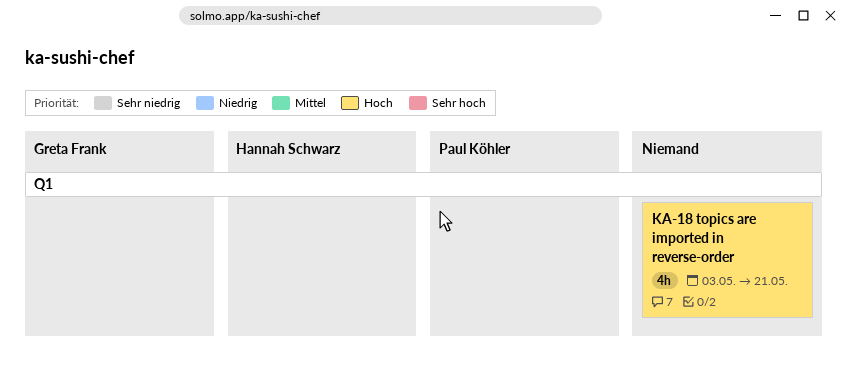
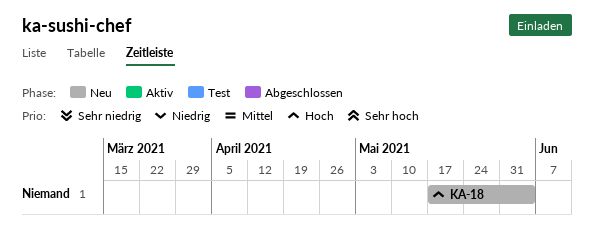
KA-18, start: May 3 -> May 17
KA-18, due: May 21 -> Jun 4

